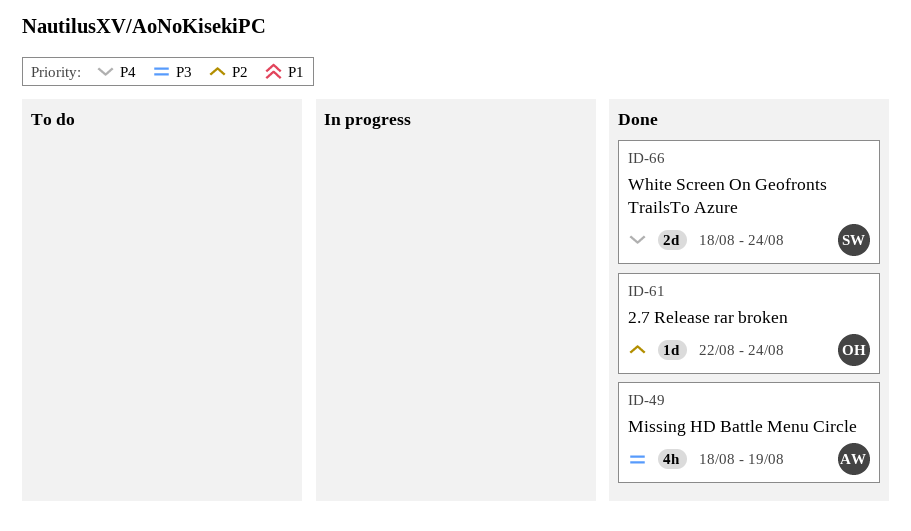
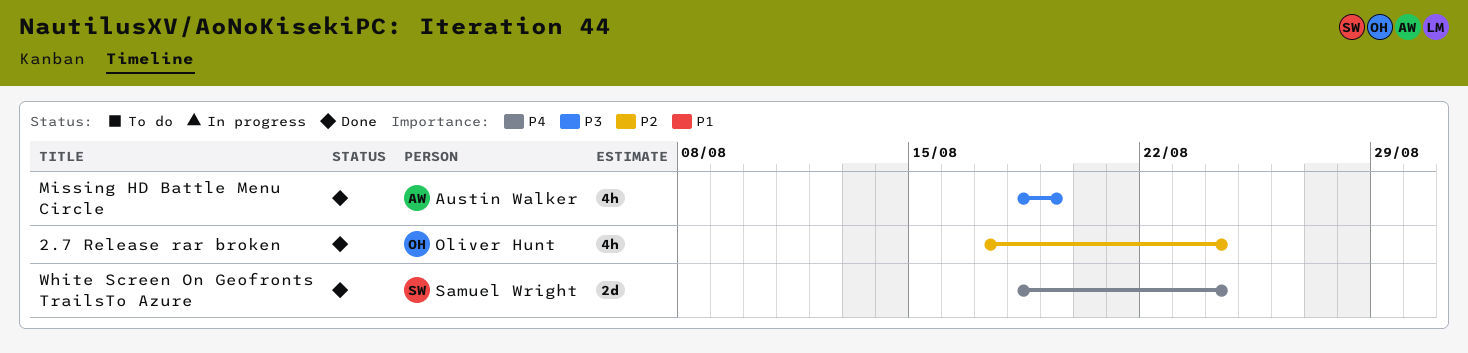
2.7 Release rar broken, estimate: 1d -> 4h
2.7 Release rar broken, start: Aug 22 -> Aug 17

